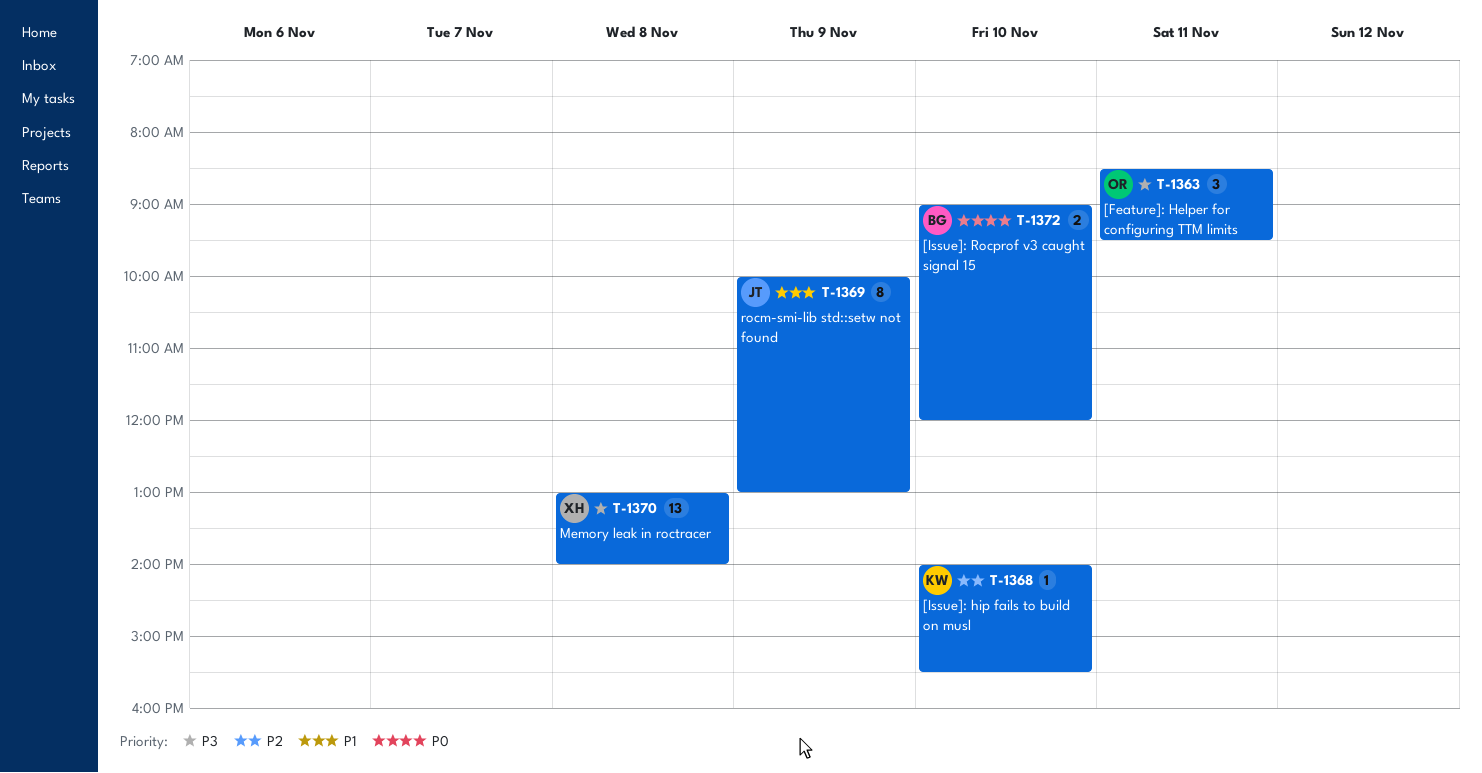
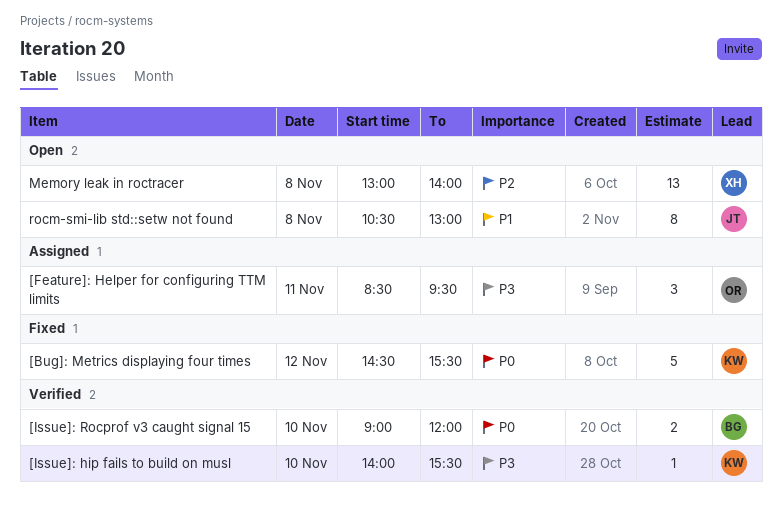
[Bug]: Metrics displaying four times: none -> present
[Issue]: hip fails to build on musl, priority: P2 -> P3
Memory leak in roctracer, priority: P3 -> P2
rocm-smi-lib std::setw not found, day: Nov 9 -> Nov 8
rocm-smi-lib std::setw not found, begins: 10:00 -> 10:30

